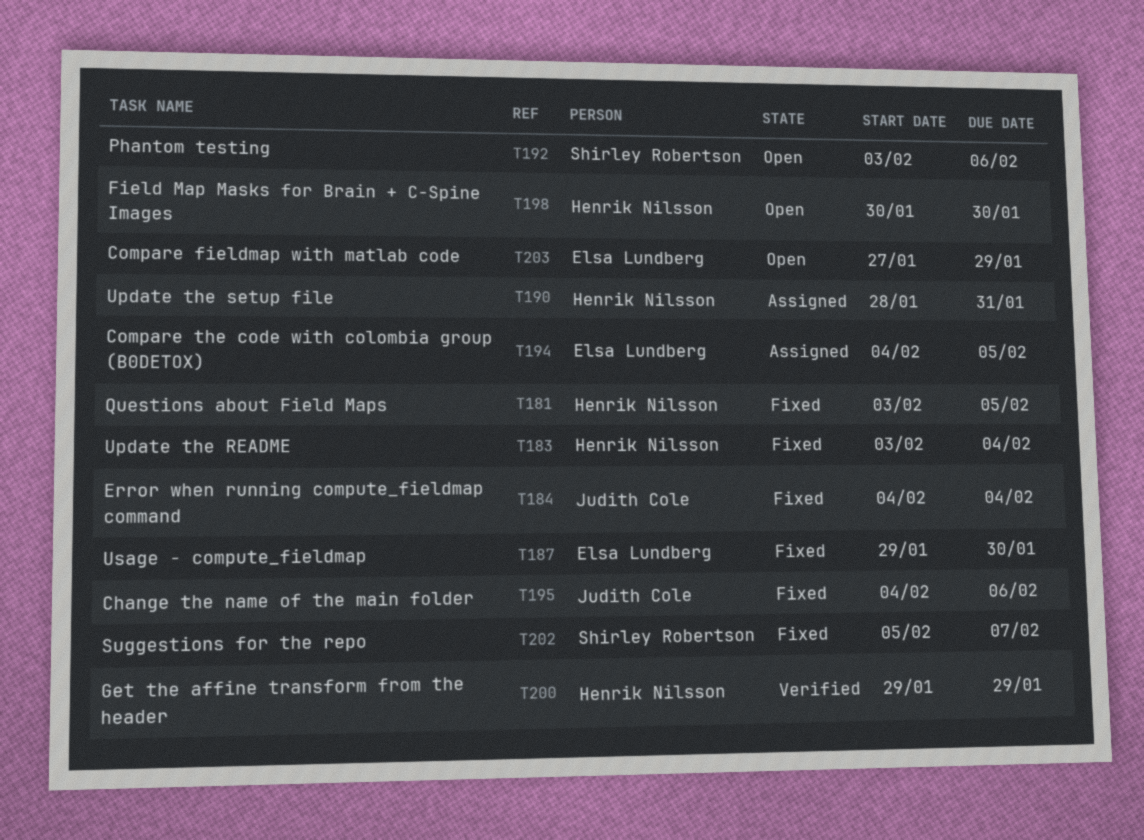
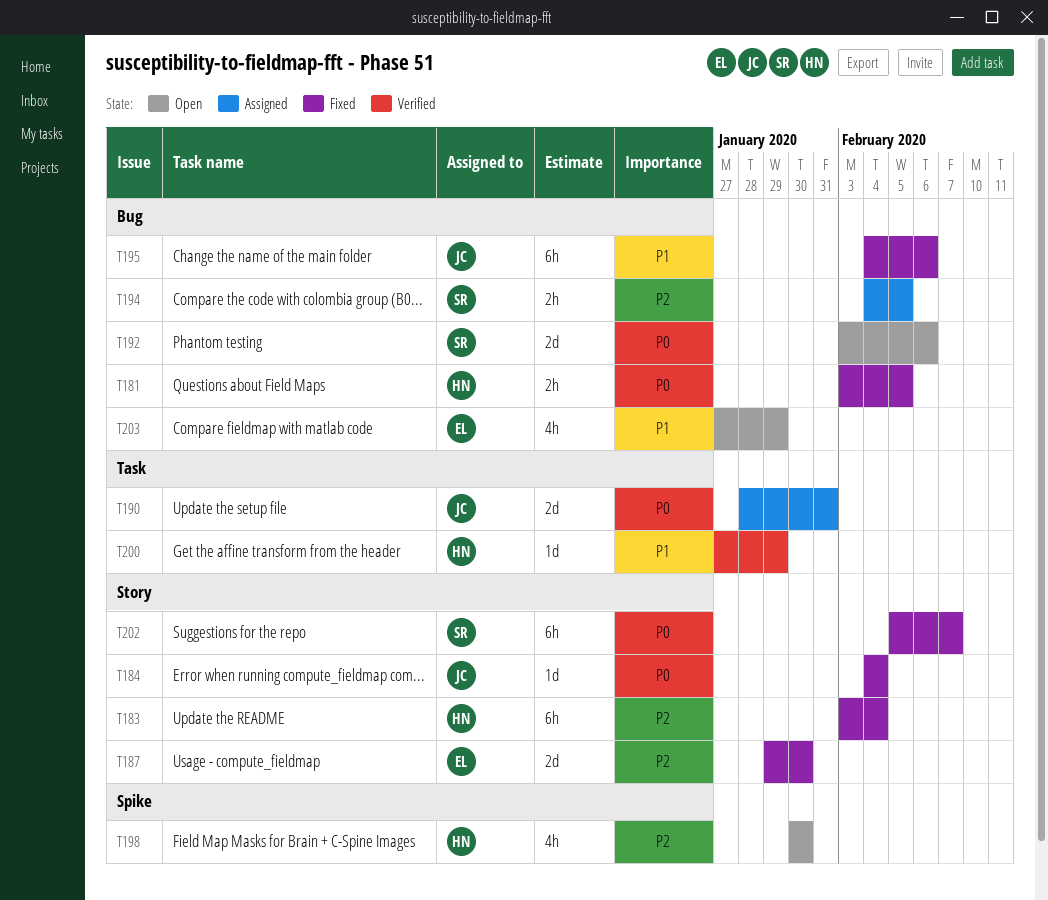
T190, owner: Henrik Nilsson -> Judith Cole
T194, owner: Elsa Lundberg -> Shirley Robertson
T200, start: Jan 29 -> Jan 27

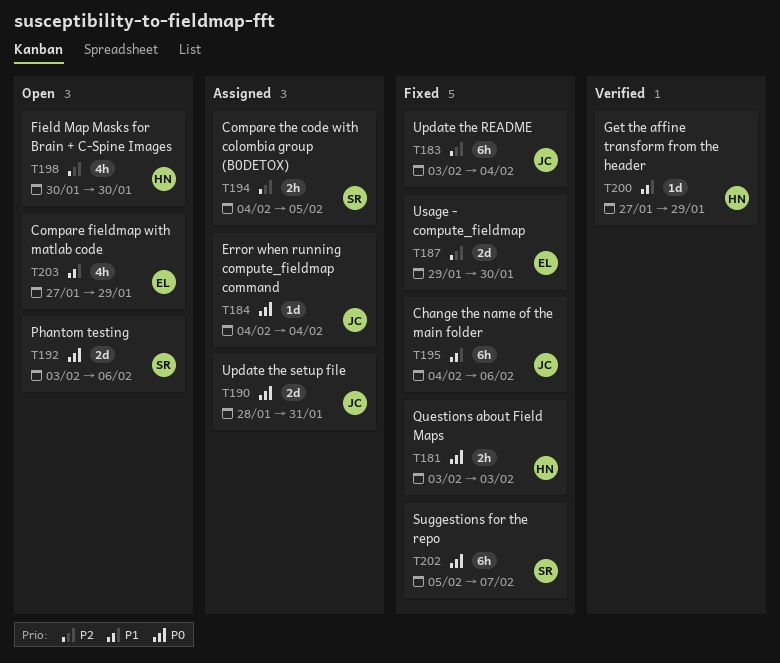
T181, due: Feb 5 -> Feb 3
T183, owner: HN -> JC
T184, status: Fixed -> Assigned

